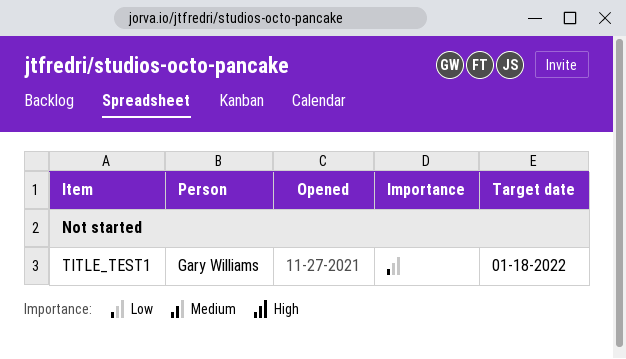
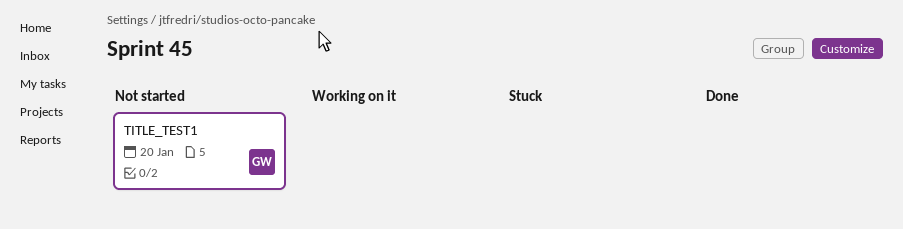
TITLE_TEST1, due: Jan 18 -> Jan 20

